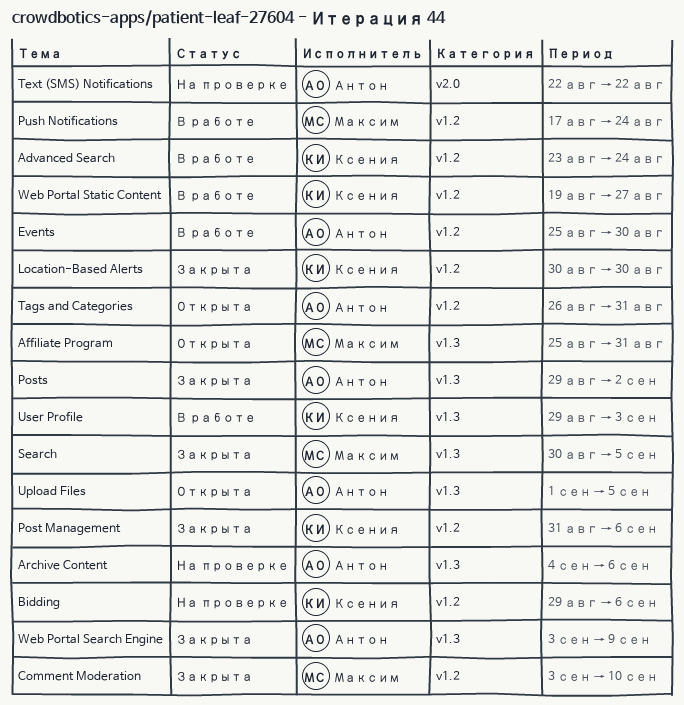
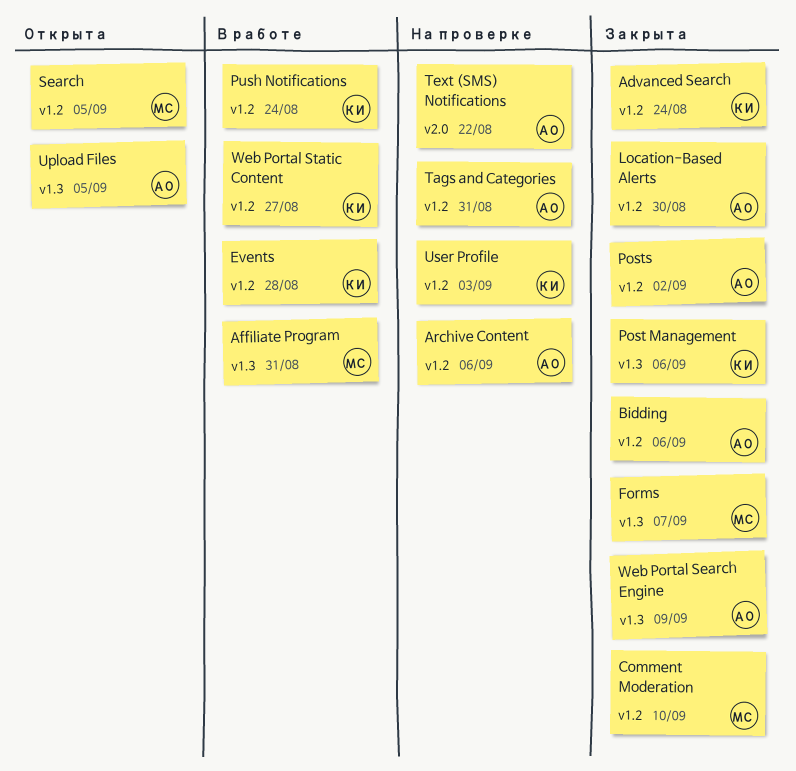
Advanced Search, status: В работе -> Закрыта
Affiliate Program, status: Открыта -> В работе
Archive Content, label: v1.3 -> v1.2
Bidding, status: На проверке -> Закрыта
Bidding, owner: Ксения -> Антон
Events, owner: Антон -> Ксения
Events, due: Aug 30 -> Aug 28
Forms: none -> present
Location-Based Alerts, owner: Ксения -> Антон
Post Management, label: v1.2 -> v1.3
Posts, label: v1.3 -> v1.2
Push Notifications, owner: Максим -> Ксения
Search, status: Закрыта -> Открыта
Search, label: v1.3 -> v1.2
Tags and Categories, status: Открыта -> На проверке
User Profile, status: В работе -> На проверке
User Profile, label: v1.3 -> v1.2

